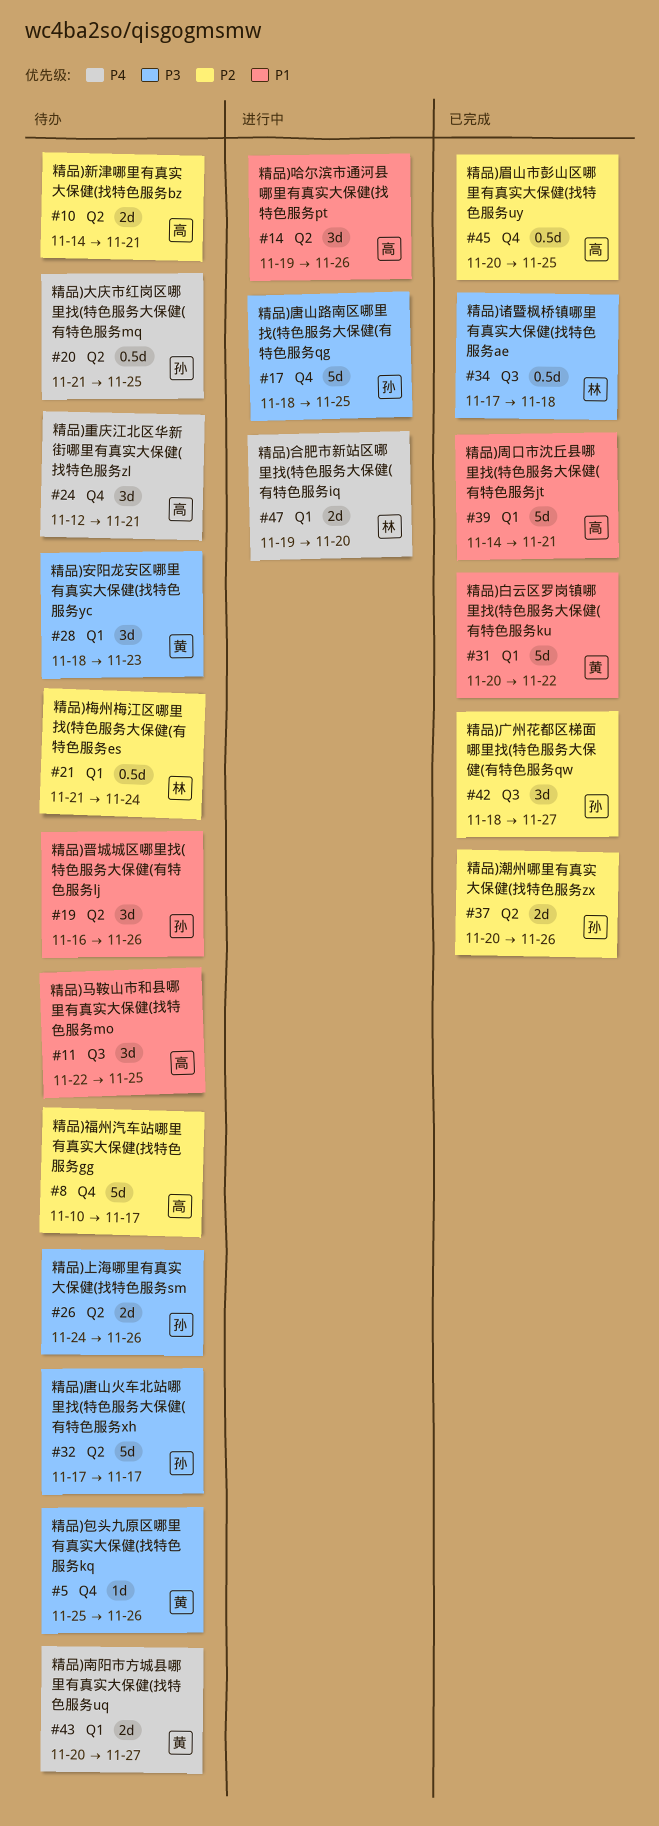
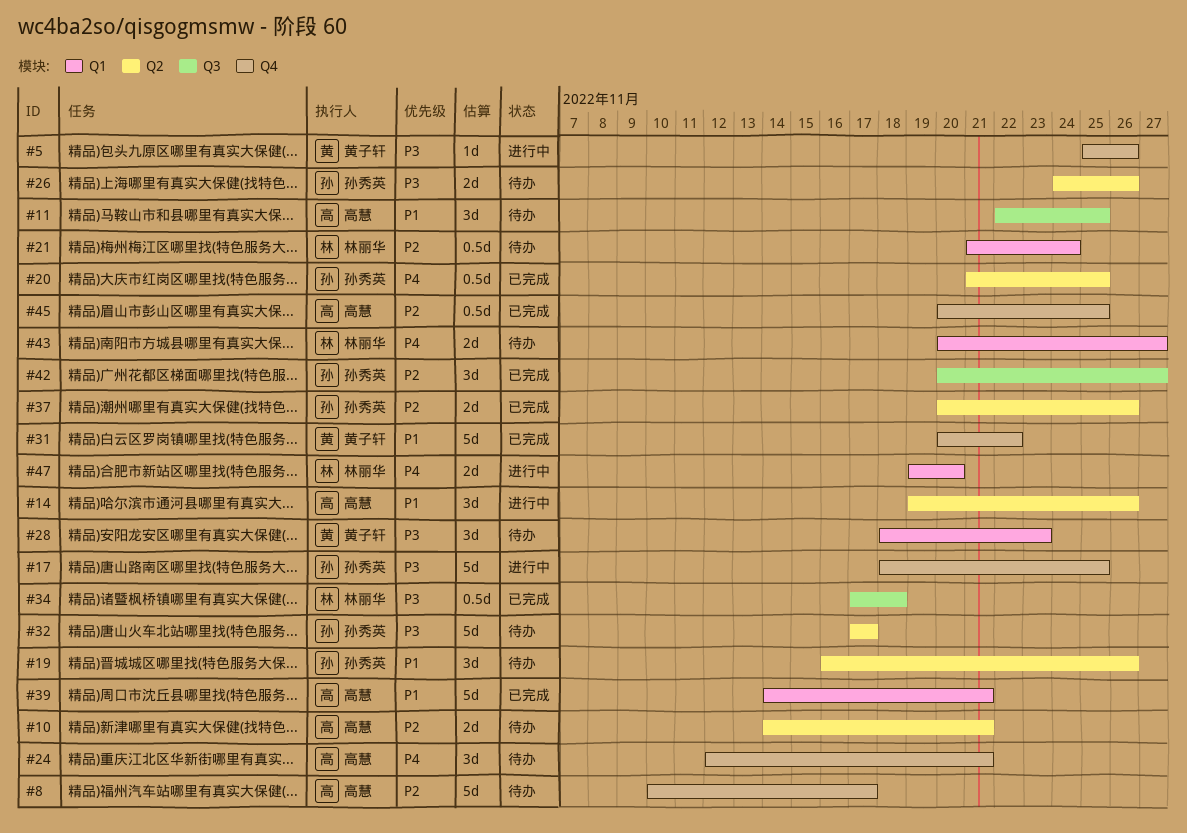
#5, status: 待办 -> 进行中
#20, status: 待办 -> 已完成
#31, label: Q1 -> Q4
#42, start: Nov 18 -> Nov 20
#43, owner: 黄子轩 -> 林丽华

